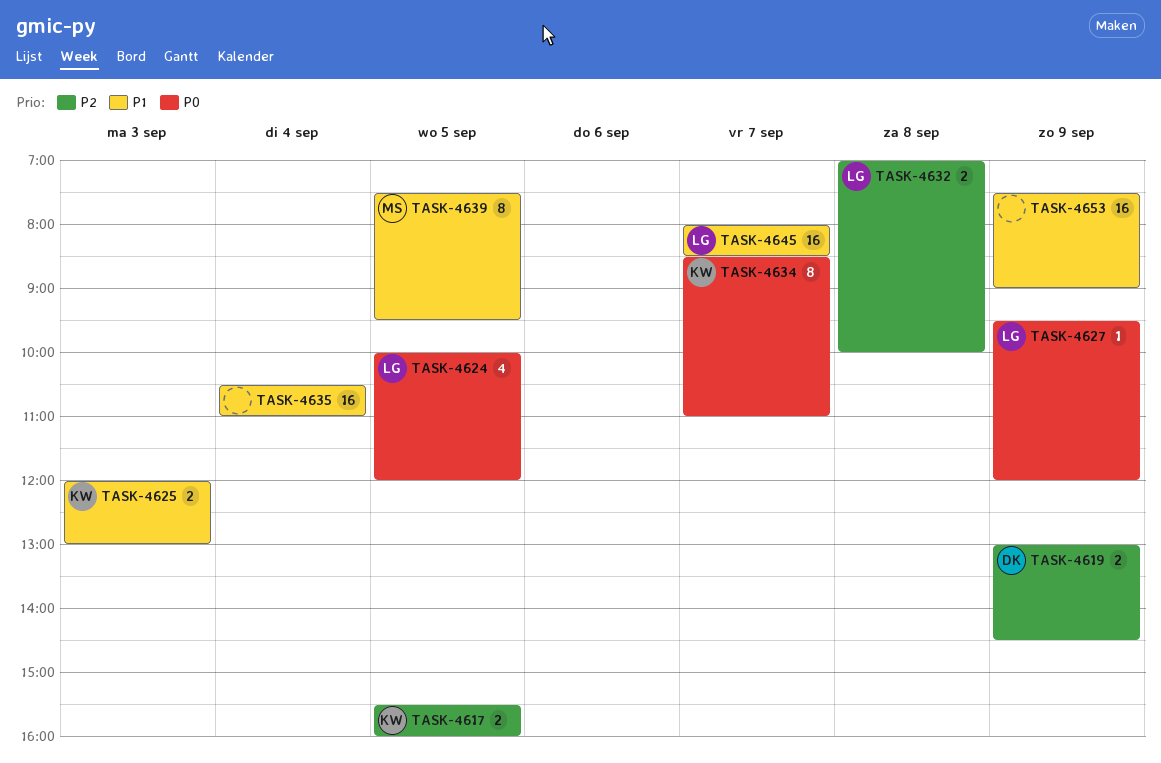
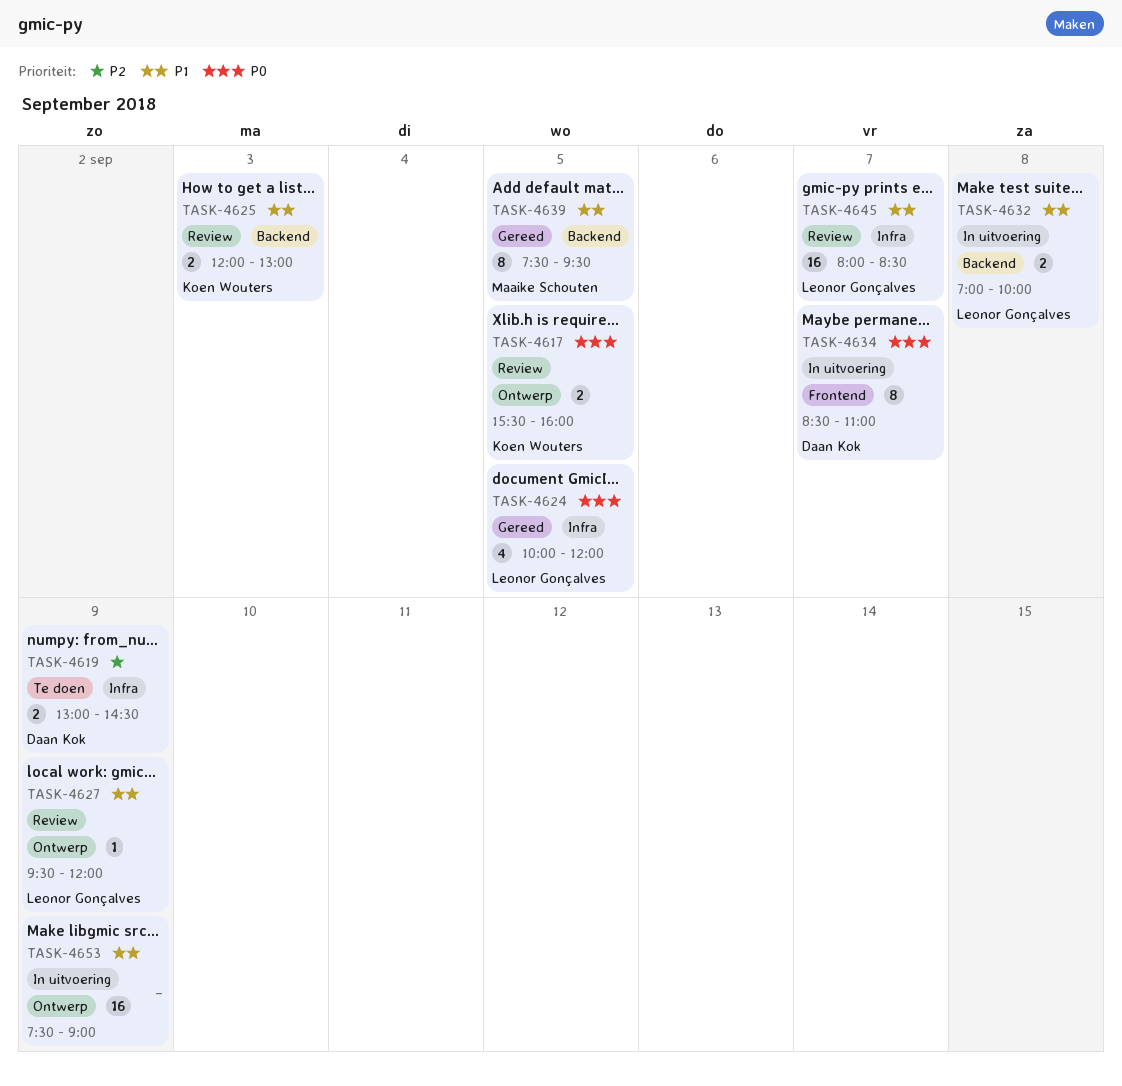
TASK-4617, priority: P2 -> P0
TASK-4627, priority: P0 -> P1
TASK-4632, priority: P2 -> P1
TASK-4634, owner: Koen Wouters -> Daan Kok
TASK-4635: present -> none

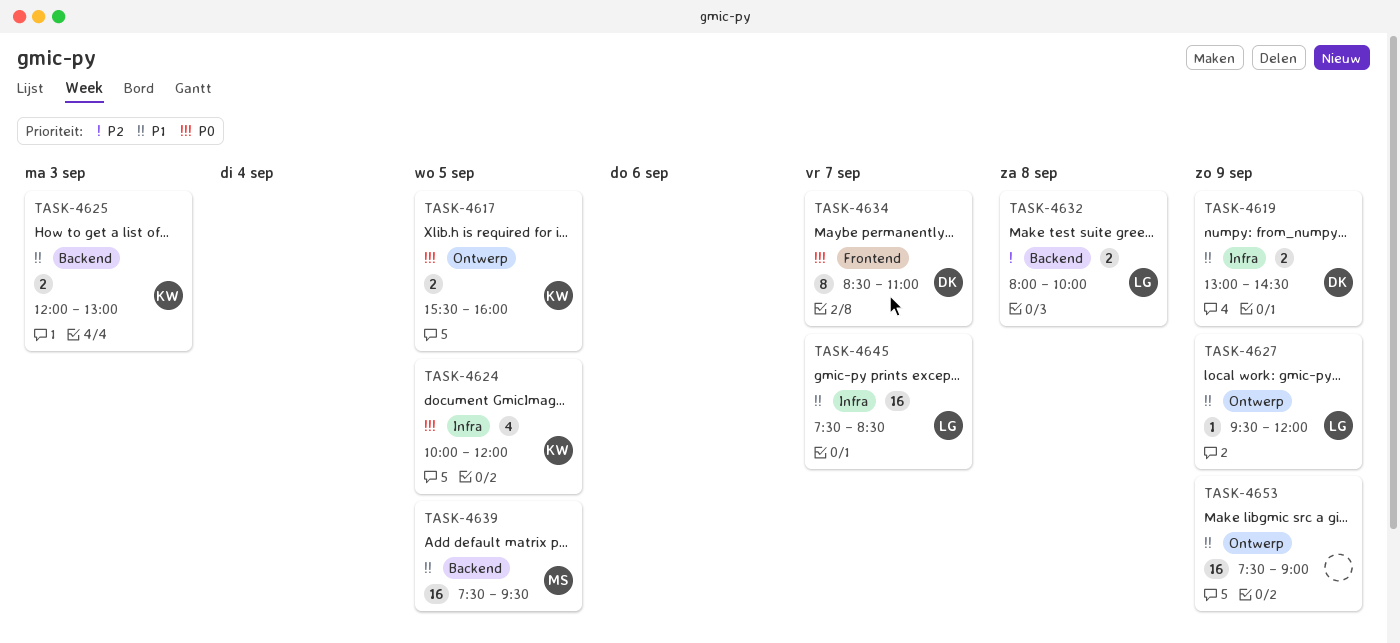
TASK-4619, priority: P2 -> P1
TASK-4624, owner: Leonor Gonçalves -> Koen Wouters
TASK-4632, priority: P1 -> P2
TASK-4632, begins: 07:00 -> 08:00
TASK-4639, estimate: 8 -> 16
TASK-4645, begins: 08:00 -> 07:30

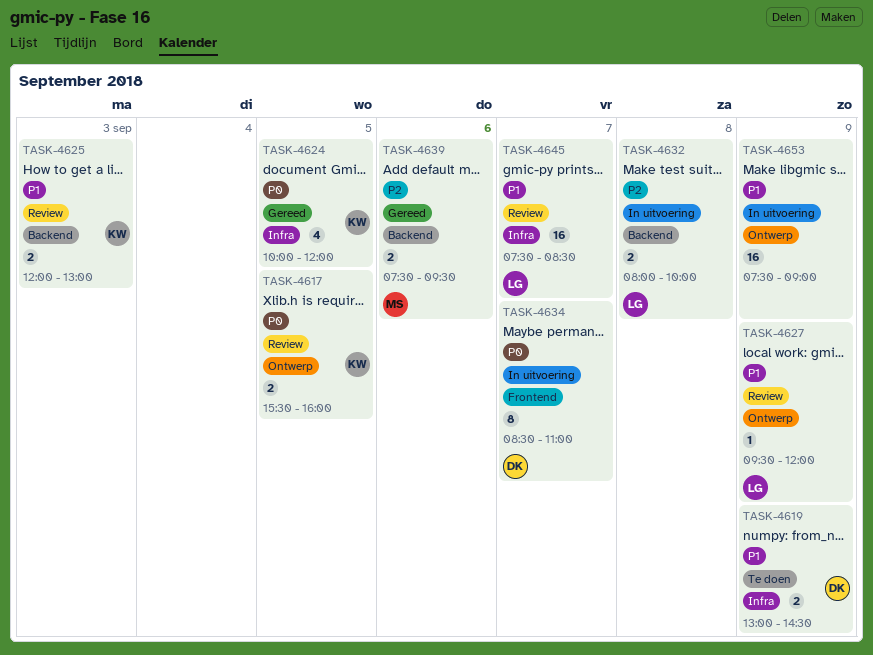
TASK-4639, priority: P1 -> P2
TASK-4639, estimate: 16 -> 2
TASK-4639, day: Sep 5 -> Sep 6

